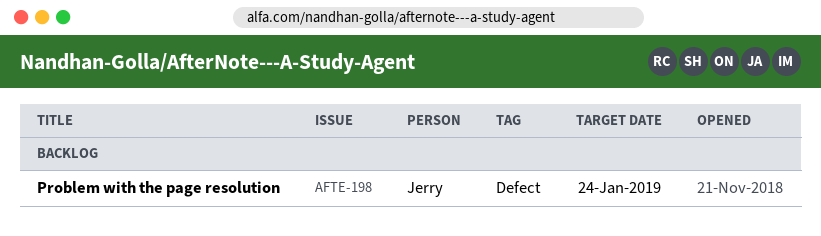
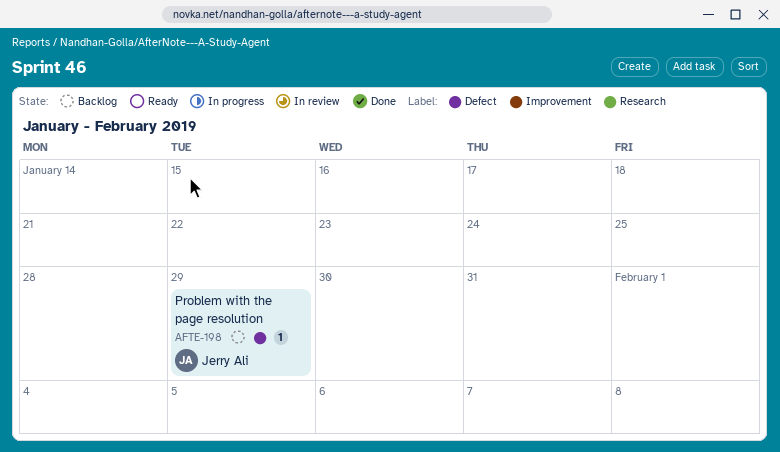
AFTE-198, due: Jan 24 -> Jan 29

